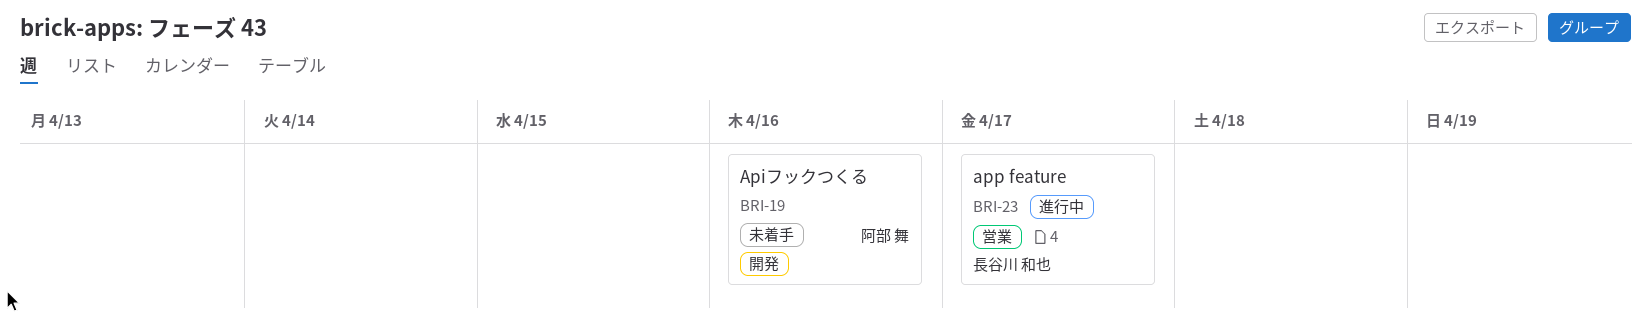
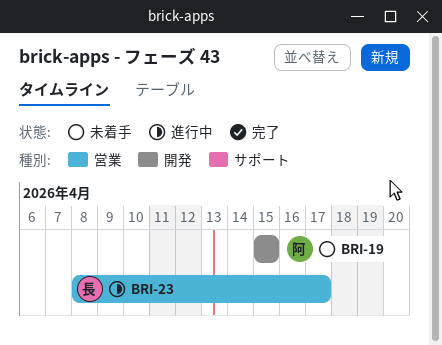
BRI-19, due: Apr 16 -> Apr 15

